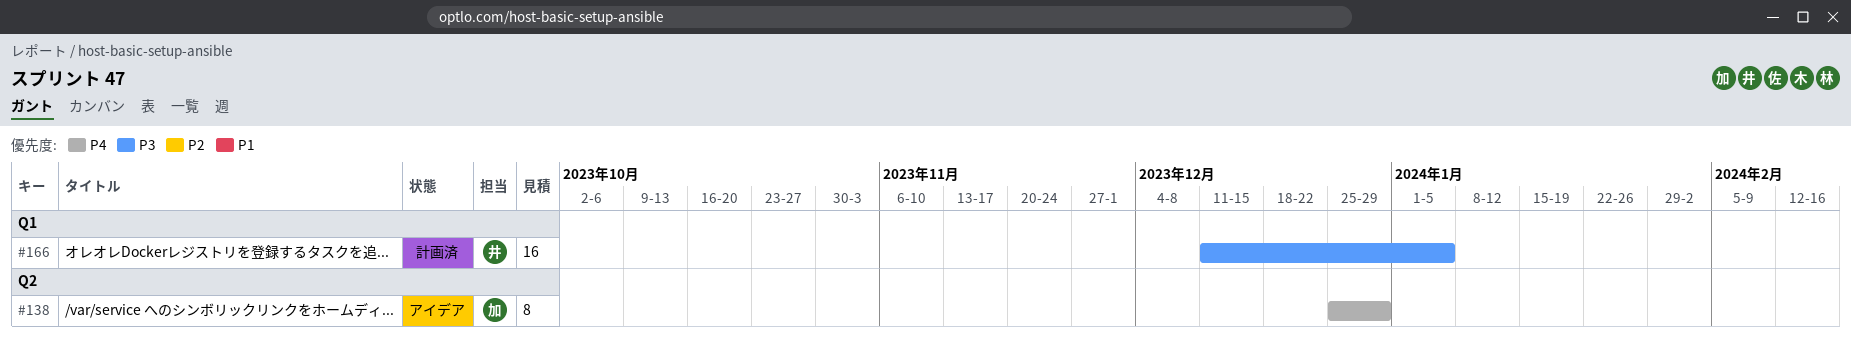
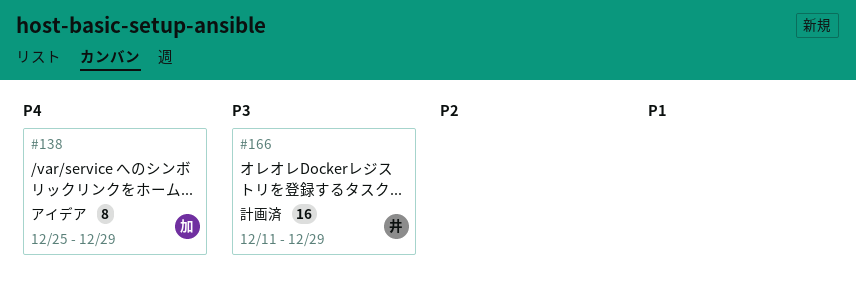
#166, due: Jan 5 -> Dec 29

